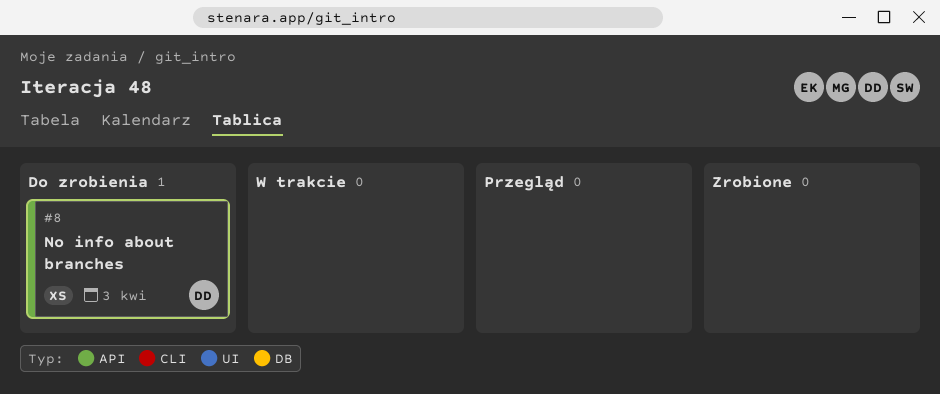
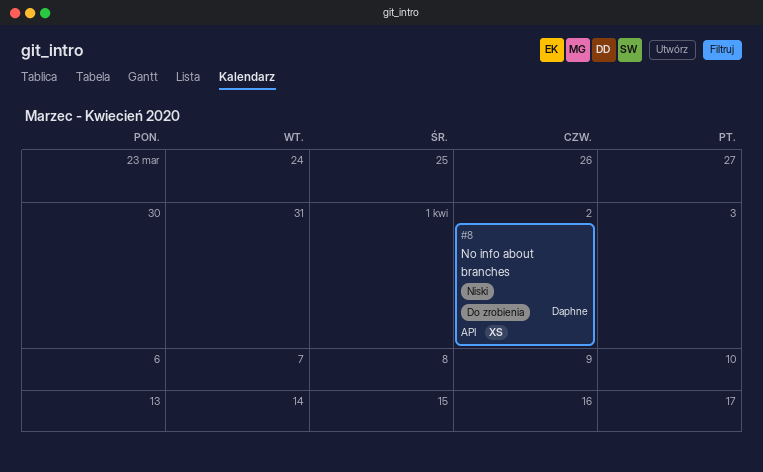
#8, due: Apr 3 -> Apr 2

